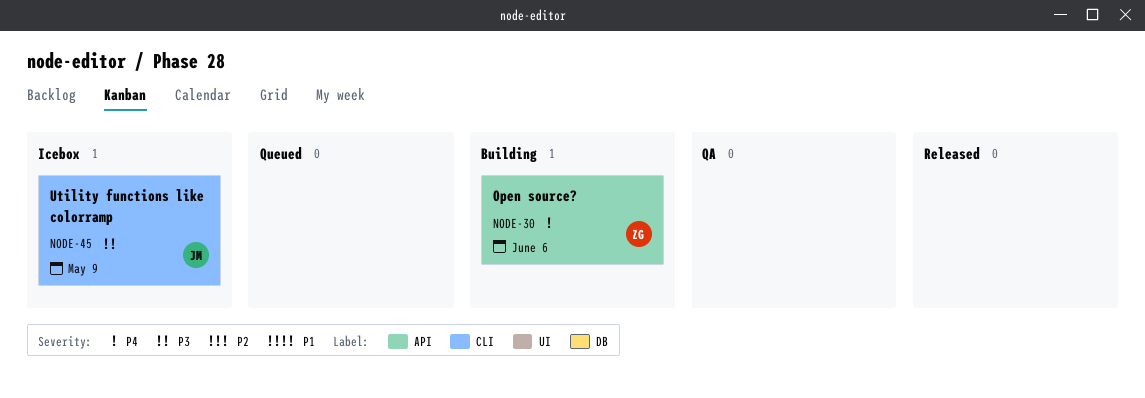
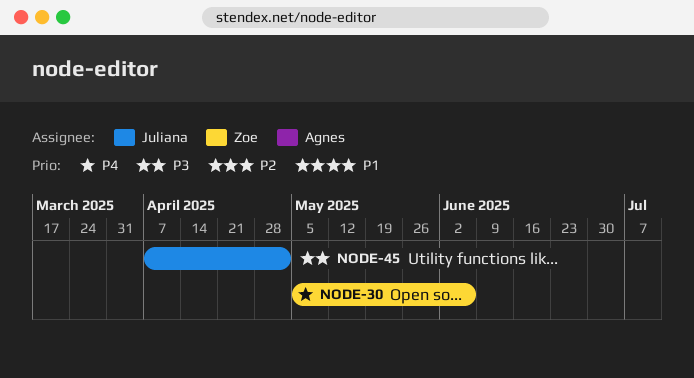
NODE-45, due: May 9 -> May 2

